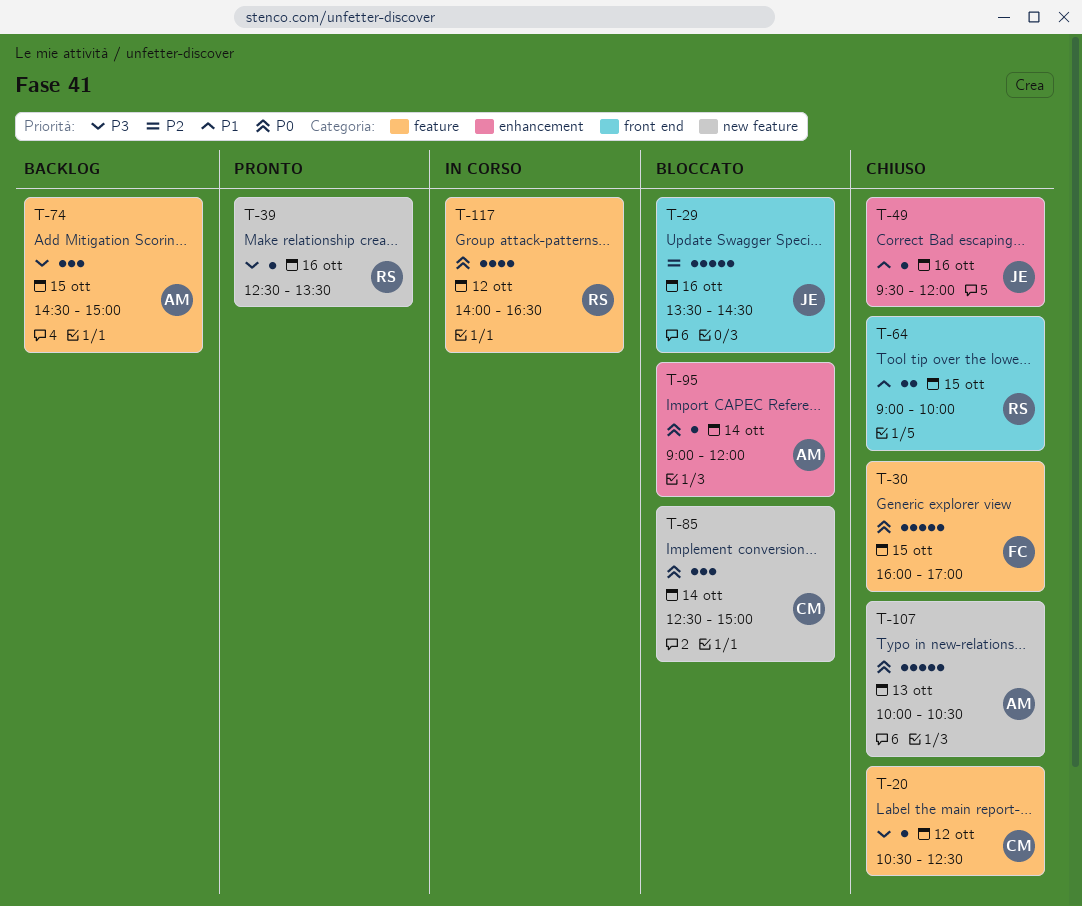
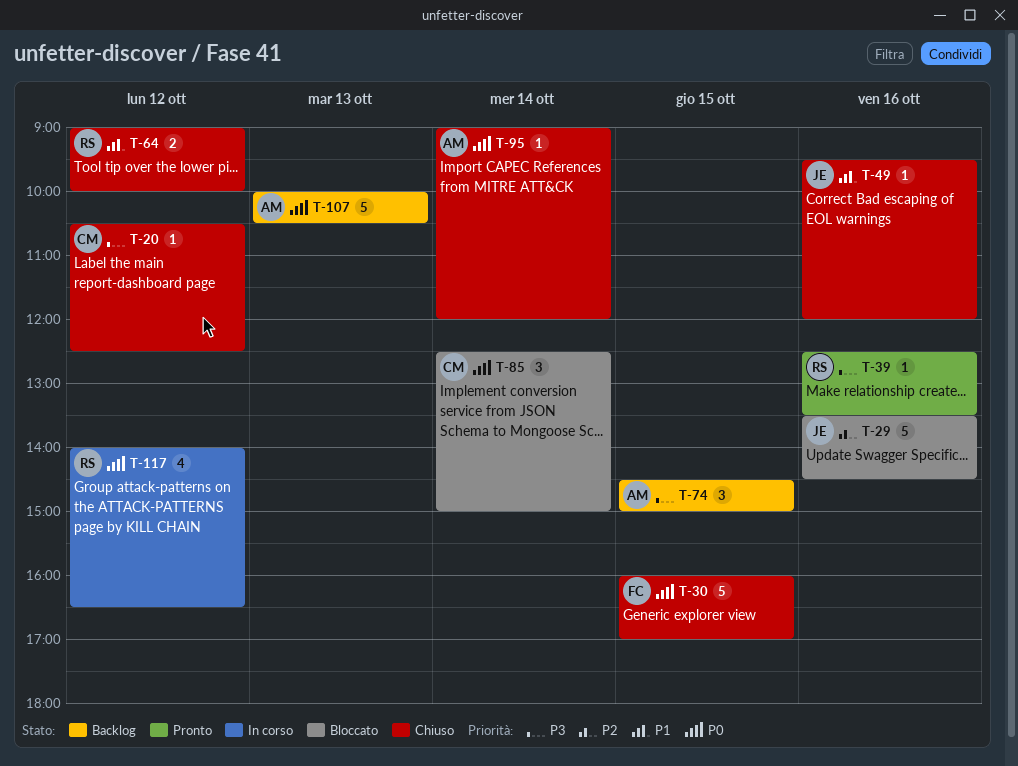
T-64, day: Oct 15 -> Oct 12
T-95, status: Bloccato -> Chiuso
T-107, status: Chiuso -> Backlog

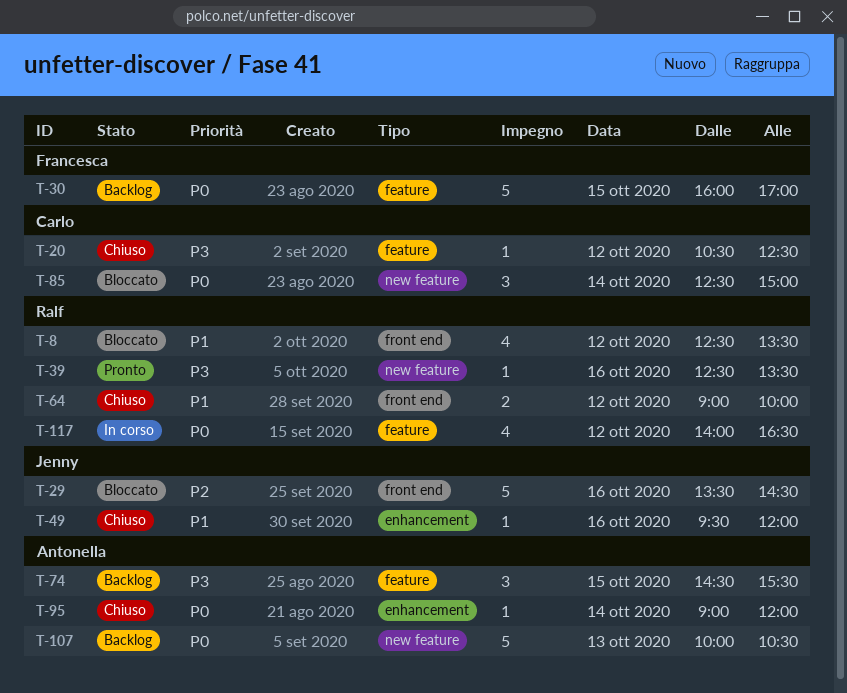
T-8: none -> present
T-30, status: Chiuso -> Backlog
T-74, ends: 15:00 -> 15:30

